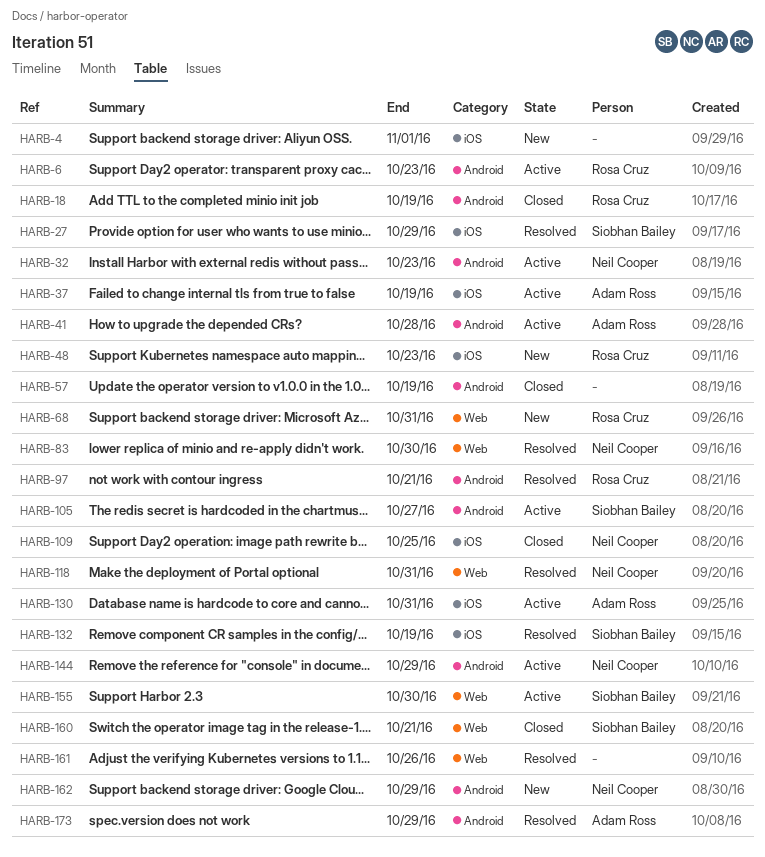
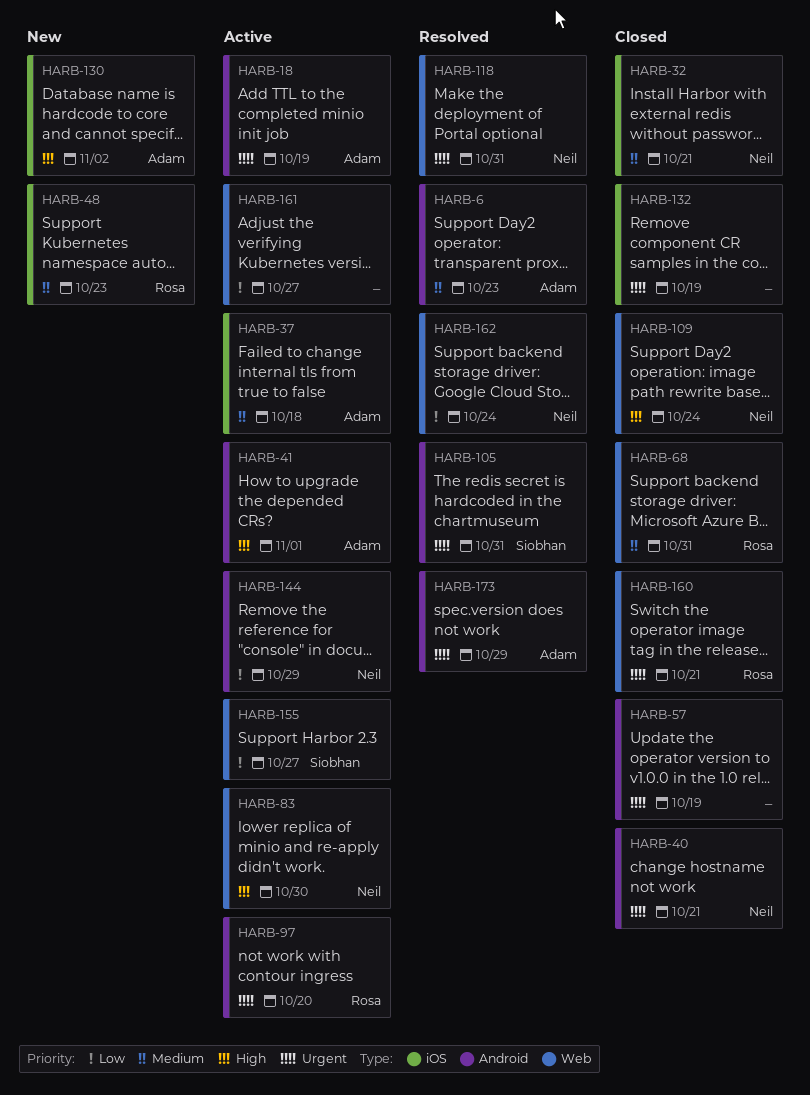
HARB-4: present -> none
HARB-6, status: Active -> Resolved
HARB-6, owner: Rosa Cruz -> Adam Ross
HARB-18, status: Closed -> Active
HARB-18, owner: Rosa Cruz -> Adam Ross
HARB-27: present -> none
HARB-32, status: Active -> Closed
HARB-32, label: Android -> iOS
HARB-32, due: Oct 23 -> Oct 21
HARB-37, due: Oct 19 -> Oct 18
HARB-40: none -> present
HARB-41, due: Oct 28 -> Nov 1
HARB-68, status: New -> Closed
HARB-83, status: Resolved -> Active
HARB-97, status: Resolved -> Active
HARB-97, due: Oct 21 -> Oct 20
HARB-105, status: Active -> Resolved
HARB-105, due: Oct 27 -> Oct 31
HARB-109, label: iOS -> Web
HARB-109, due: Oct 25 -> Oct 24
HARB-130, status: Active -> New
HARB-130, due: Oct 31 -> Nov 2
HARB-132, status: Resolved -> Closed
HARB-132, owner: Siobhan Bailey -> none
HARB-155, due: Oct 30 -> Oct 27
HARB-160, owner: Siobhan Bailey -> Rosa Cruz
HARB-161, status: Resolved -> Active
HARB-161, due: Oct 26 -> Oct 27
HARB-162, status: New -> Resolved
HARB-162, label: Android -> Web
HARB-162, due: Oct 29 -> Oct 24

